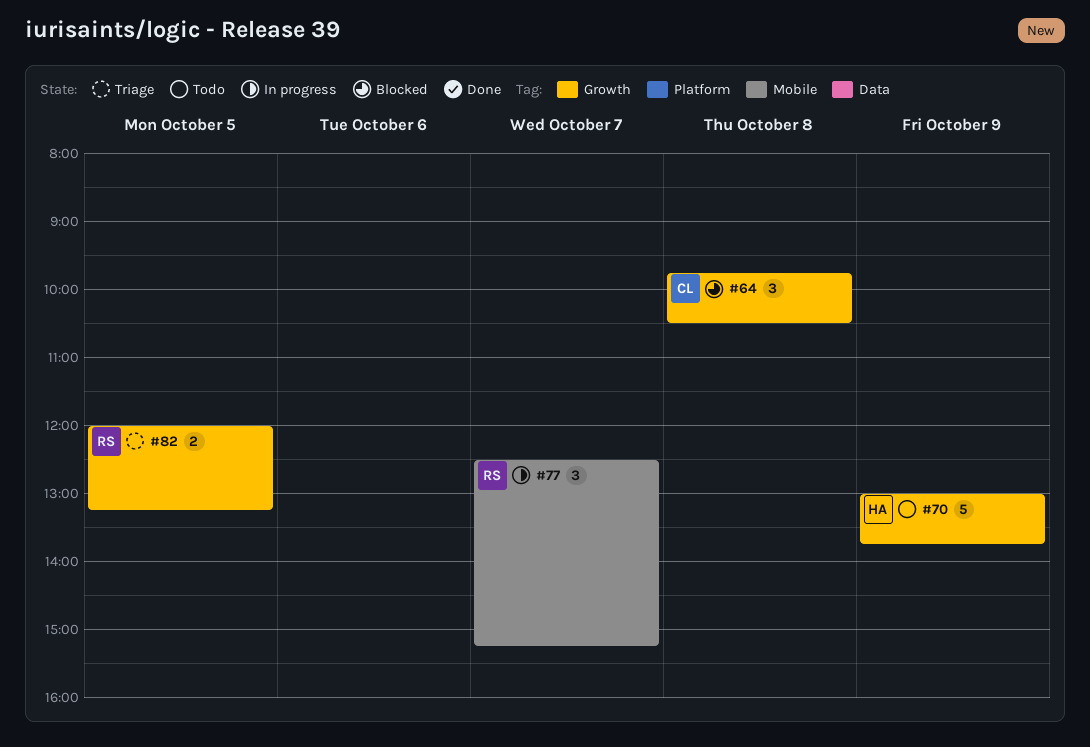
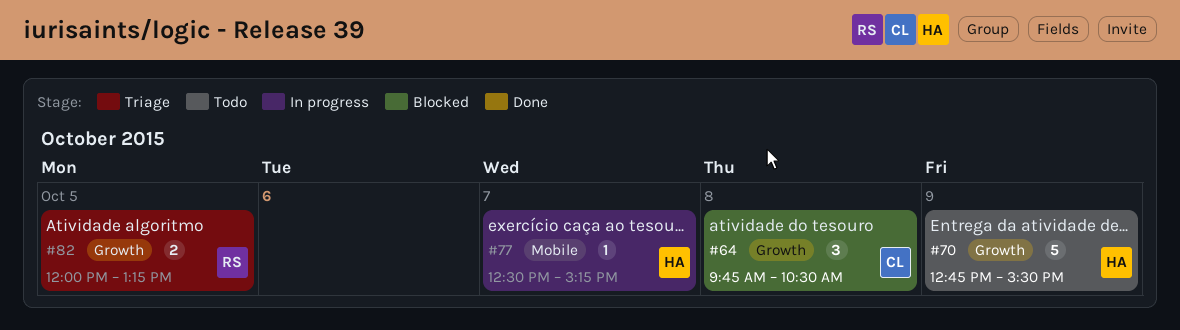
#70, begins: 13:00 -> 12:45
#70, ends: 13:45 -> 15:30
#77, owner: RS -> HA
#77, estimate: 3 -> 1

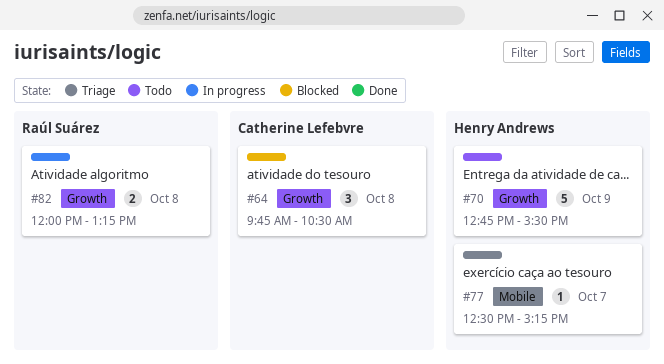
#77, status: In progress -> Triage
#82, status: Triage -> In progress
#82, day: Oct 5 -> Oct 8

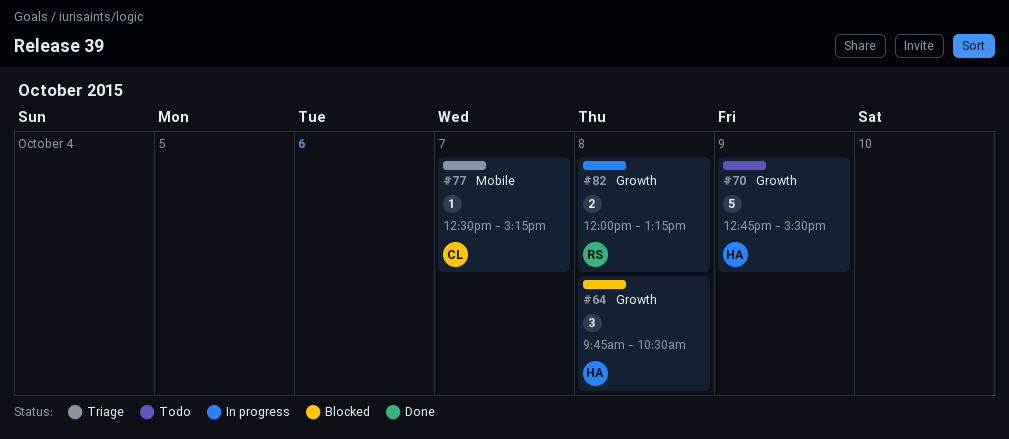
#64, owner: Catherine Lefebvre -> Henry Andrews
#77, owner: Henry Andrews -> Catherine Lefebvre

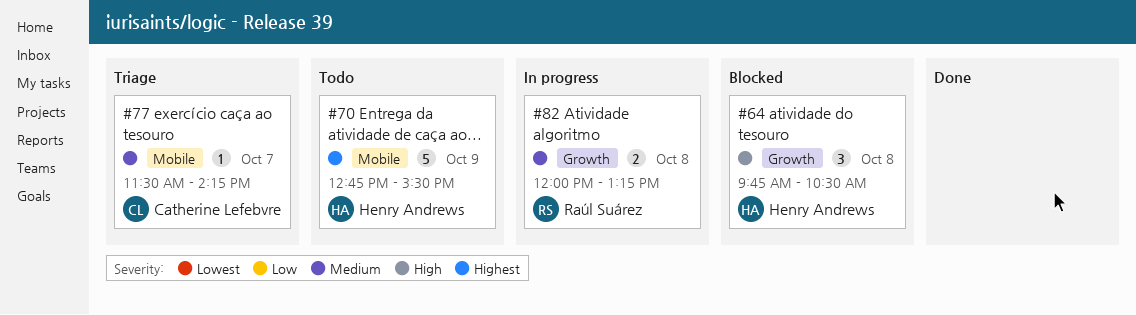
#70, label: Growth -> Mobile
#77, begins: 12:30 -> 11:30
#77, ends: 15:15 -> 14:15

